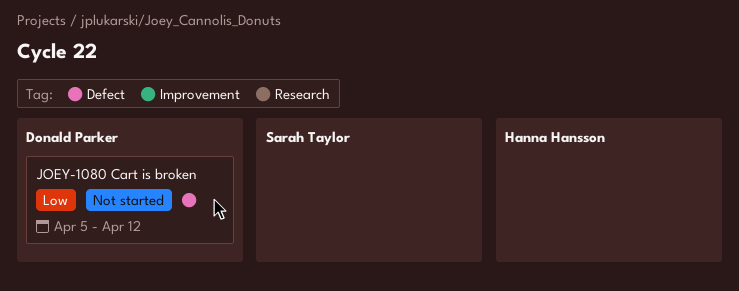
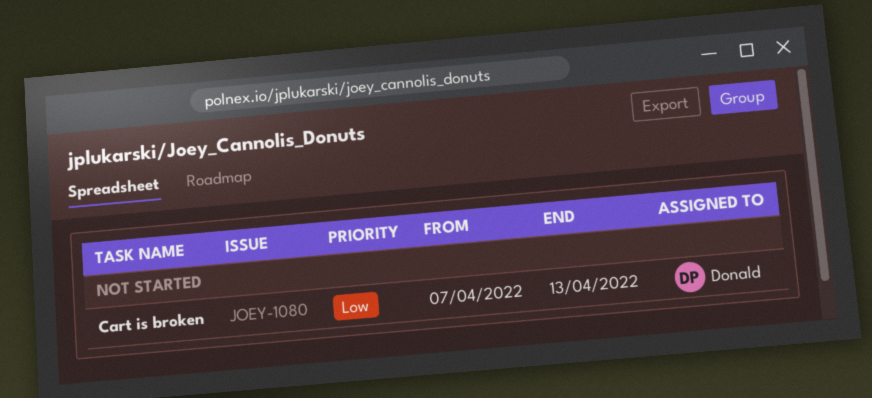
JOEY-1080, start: Apr 5 -> Apr 7
JOEY-1080, due: Apr 12 -> Apr 13

